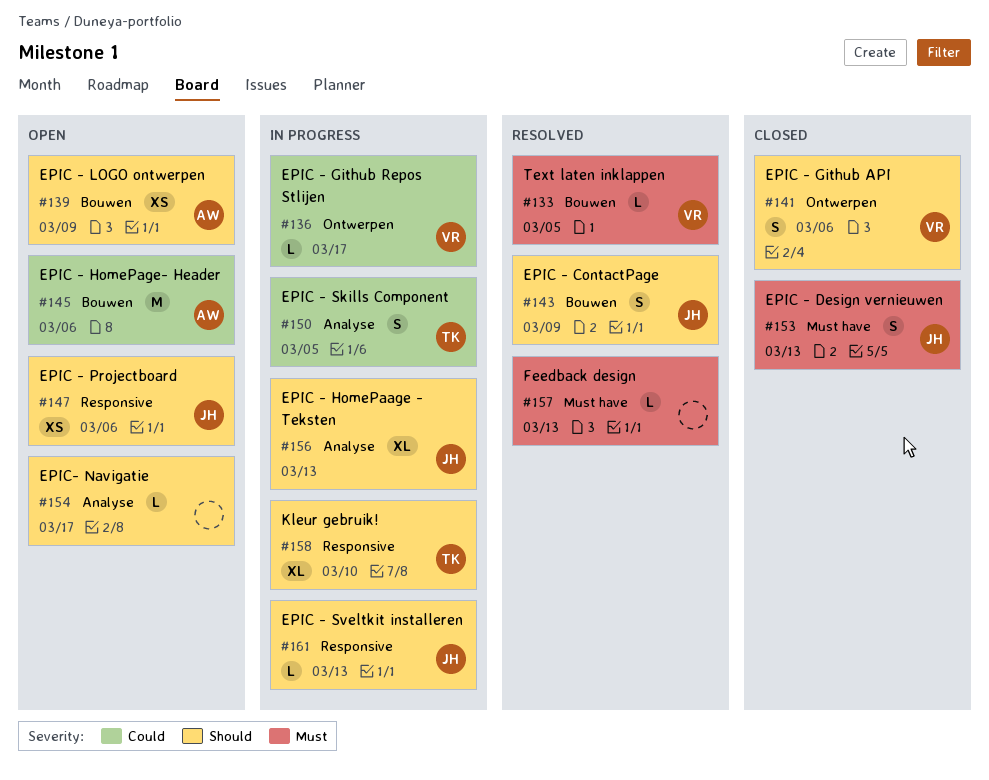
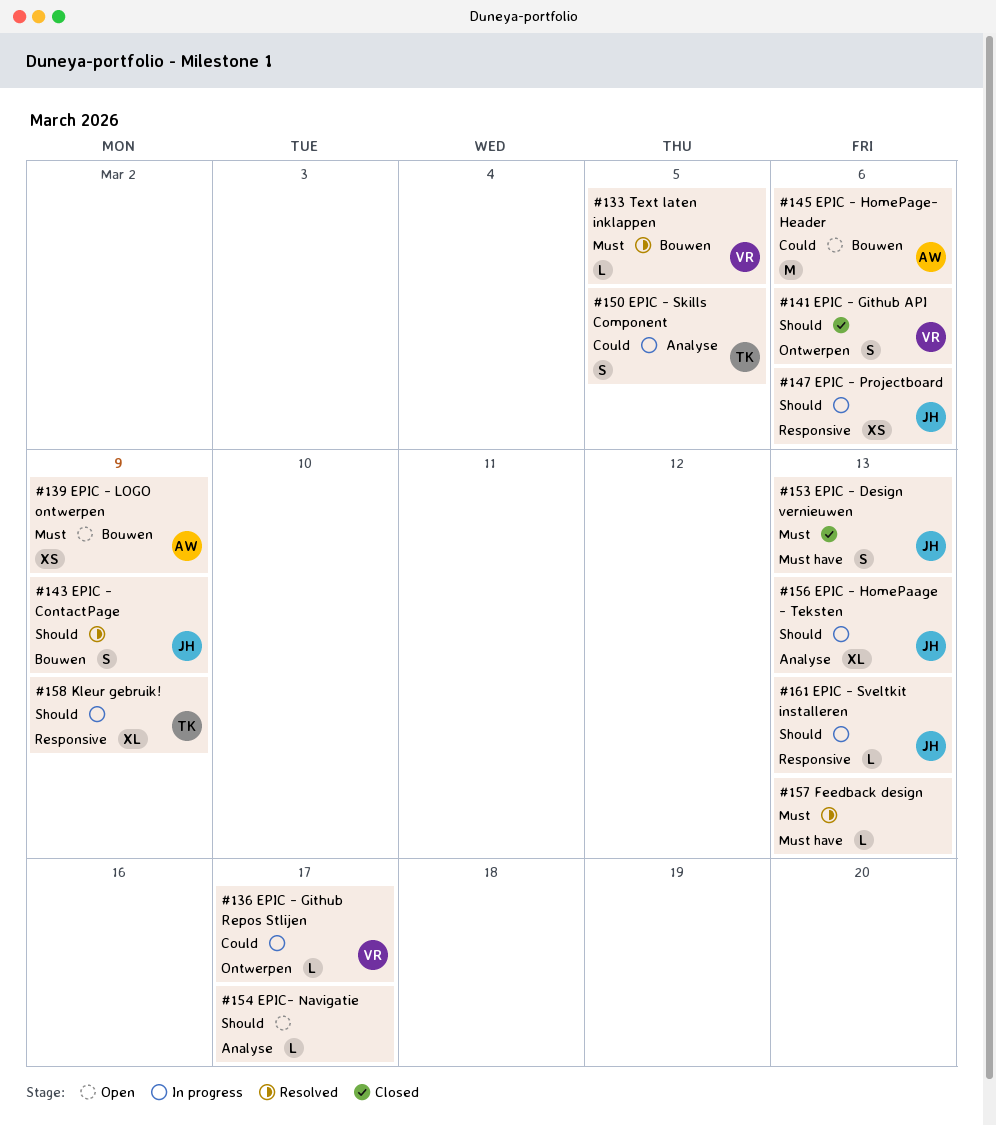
#139, priority: Should -> Must
#147, status: Open -> In progress
#158, due: Mar 10 -> Mar 9

